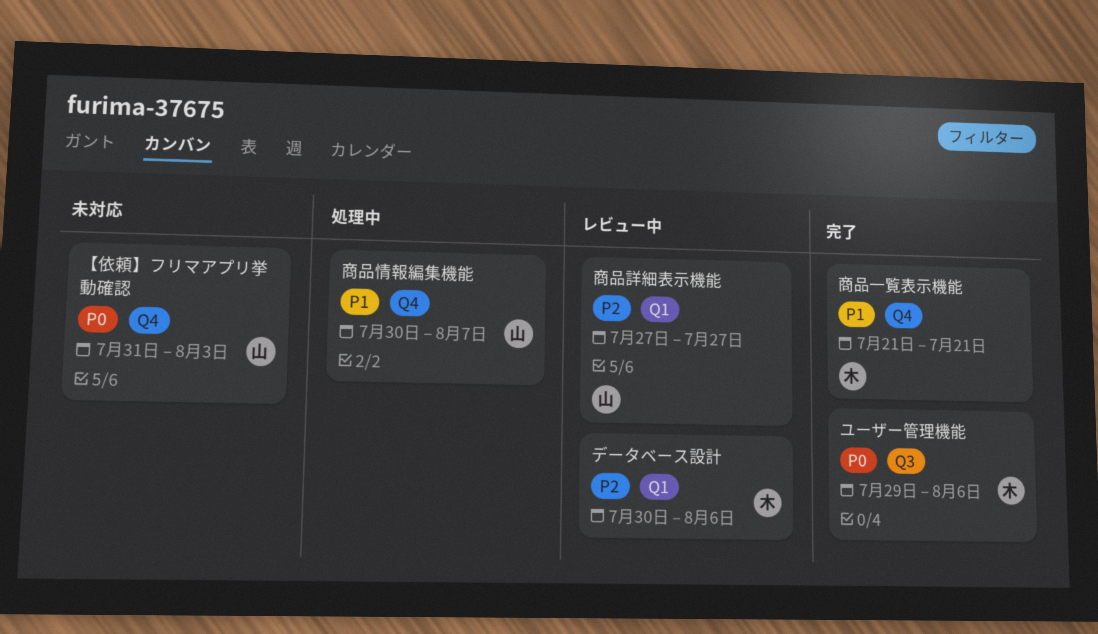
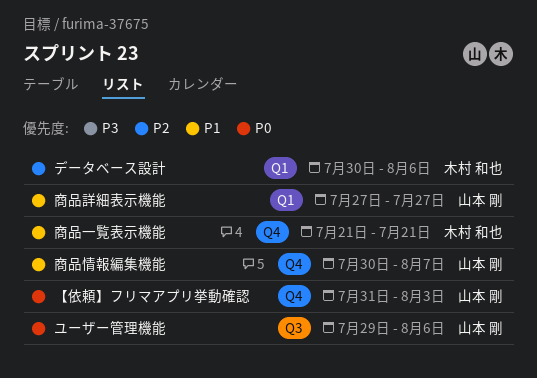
ユーザー管理機能, owner: 木村 和也 -> 山本 剛
商品詳細表示機能, priority: P2 -> P1

